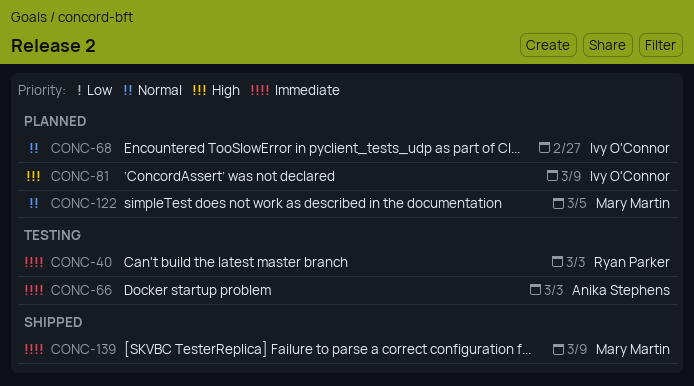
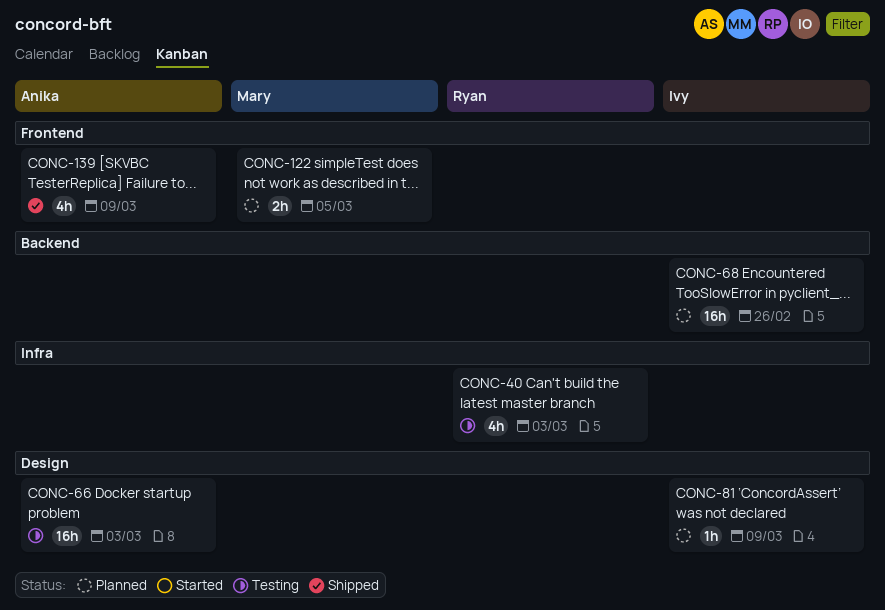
CONC-68, due: Feb 27 -> Feb 26
CONC-139, owner: Mary Martin -> Anika Stephens

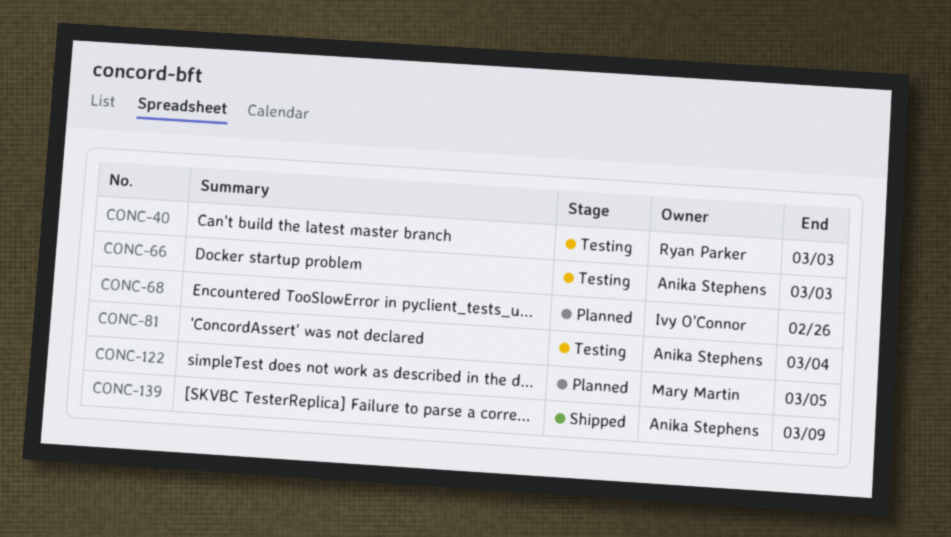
CONC-81, status: Planned -> Testing
CONC-81, owner: Ivy O'Connor -> Anika Stephens
CONC-81, due: Mar 9 -> Mar 4

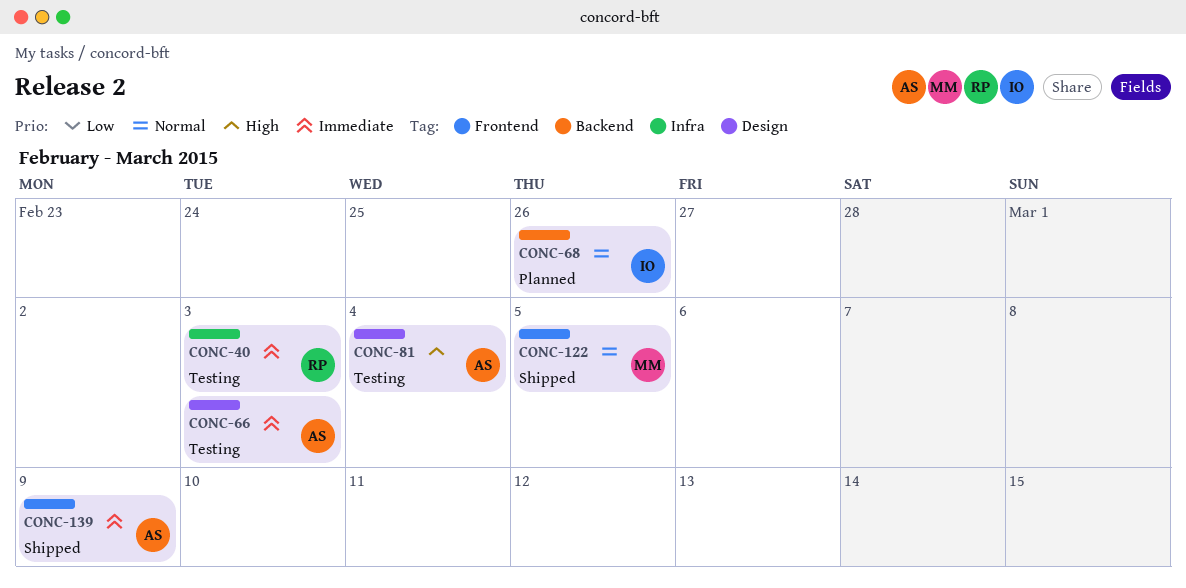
CONC-122, status: Planned -> Shipped

